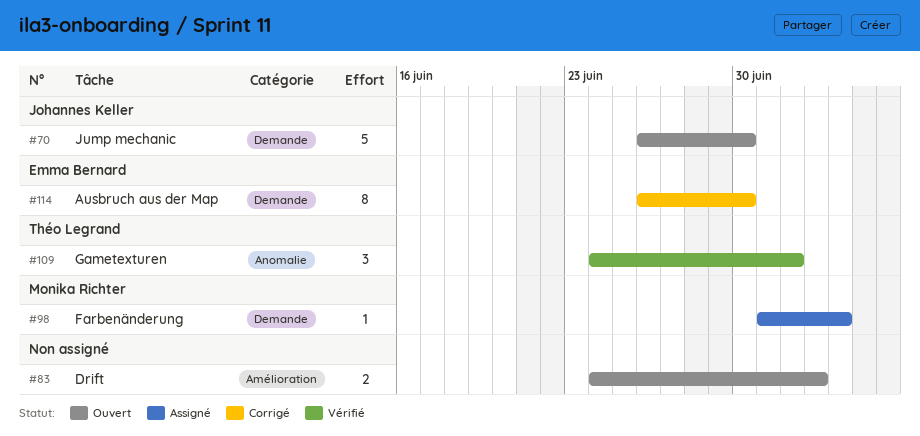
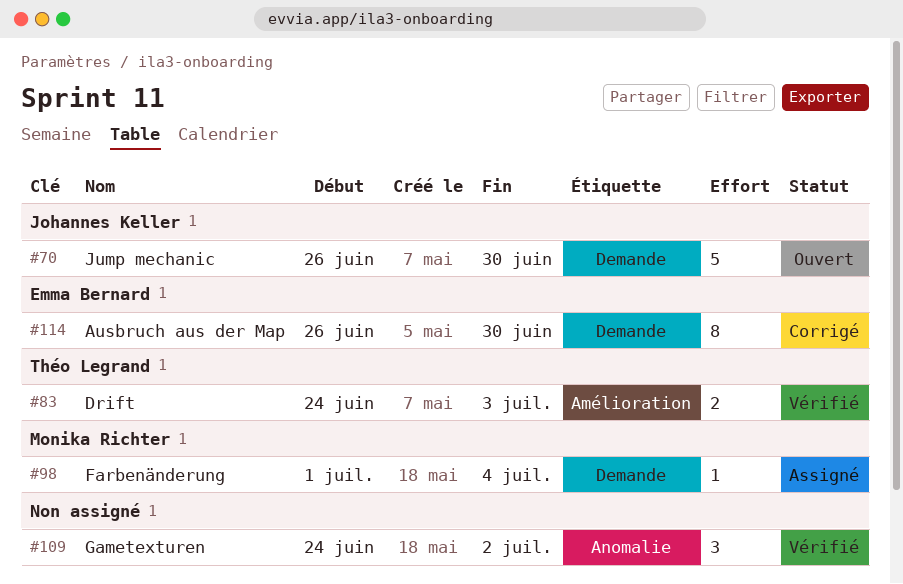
#83, status: Ouvert -> Vérifié
#83, owner: none -> Théo Legrand
#109, owner: Théo Legrand -> none

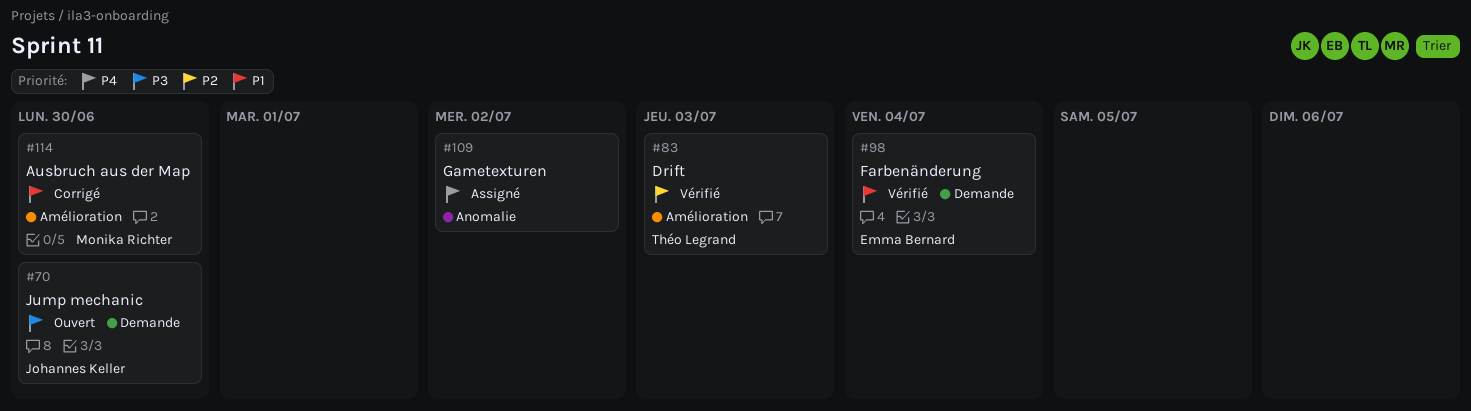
#98, status: Assigné -> Vérifié
#98, owner: Monika Richter -> Emma Bernard
#109, status: Vérifié -> Assigné
#114, owner: Emma Bernard -> Monika Richter
#114, label: Demande -> Amélioration

